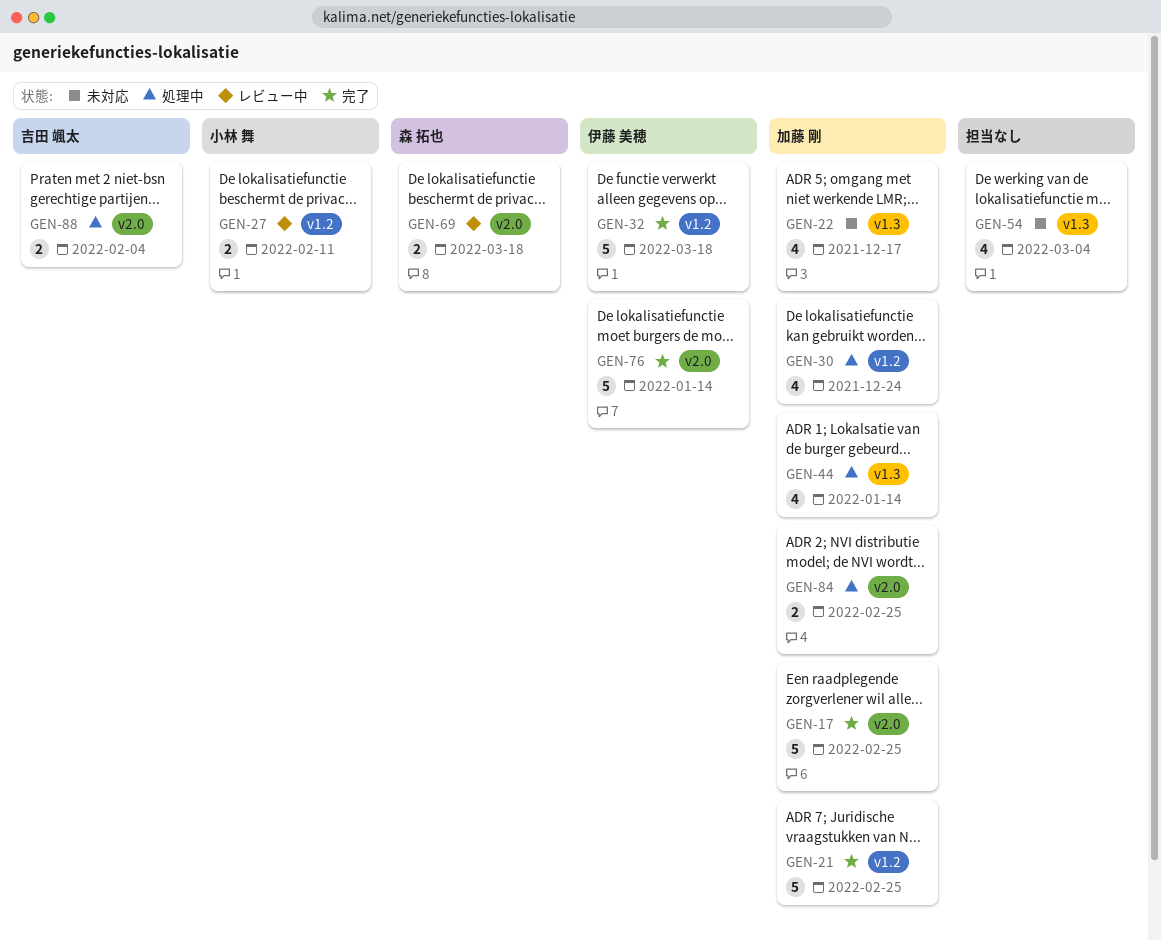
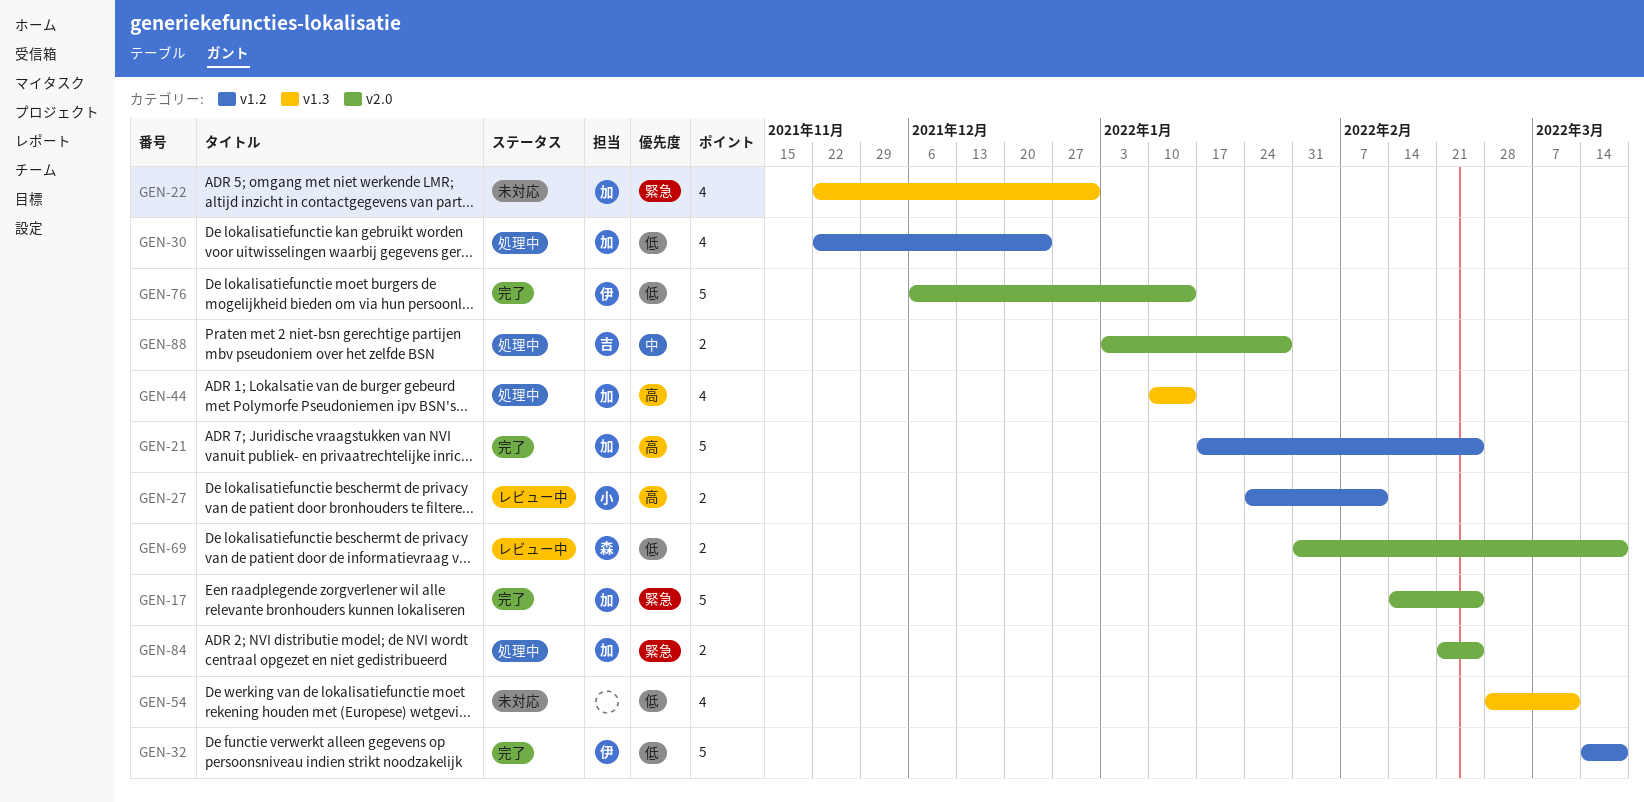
GEN-22, due: Dec 17 -> Dec 31
GEN-54, due: Mar 4 -> Mar 11
GEN-88, due: Feb 4 -> Jan 28

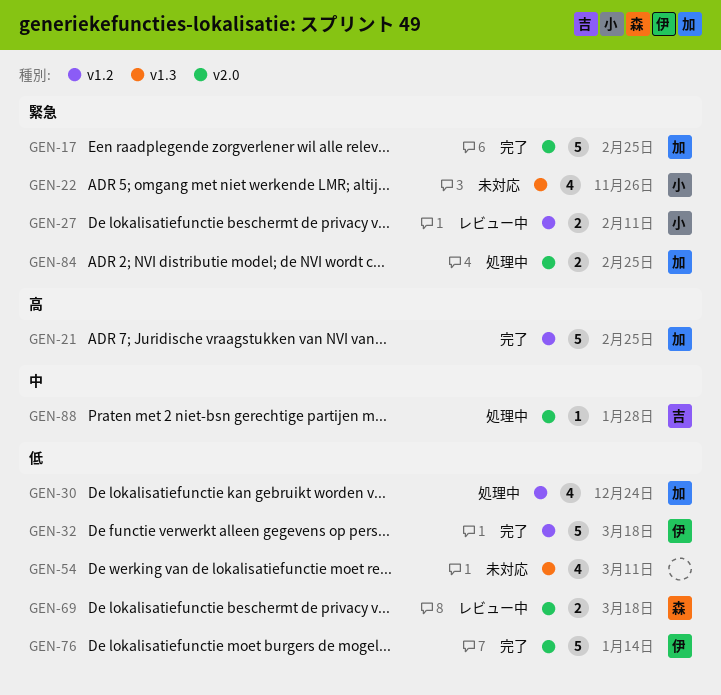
GEN-22, owner: 加 -> 小
GEN-22, due: Dec 31 -> Nov 26
GEN-27, priority: 高 -> 緊急
GEN-44: present -> none
GEN-88, estimate: 2 -> 1

